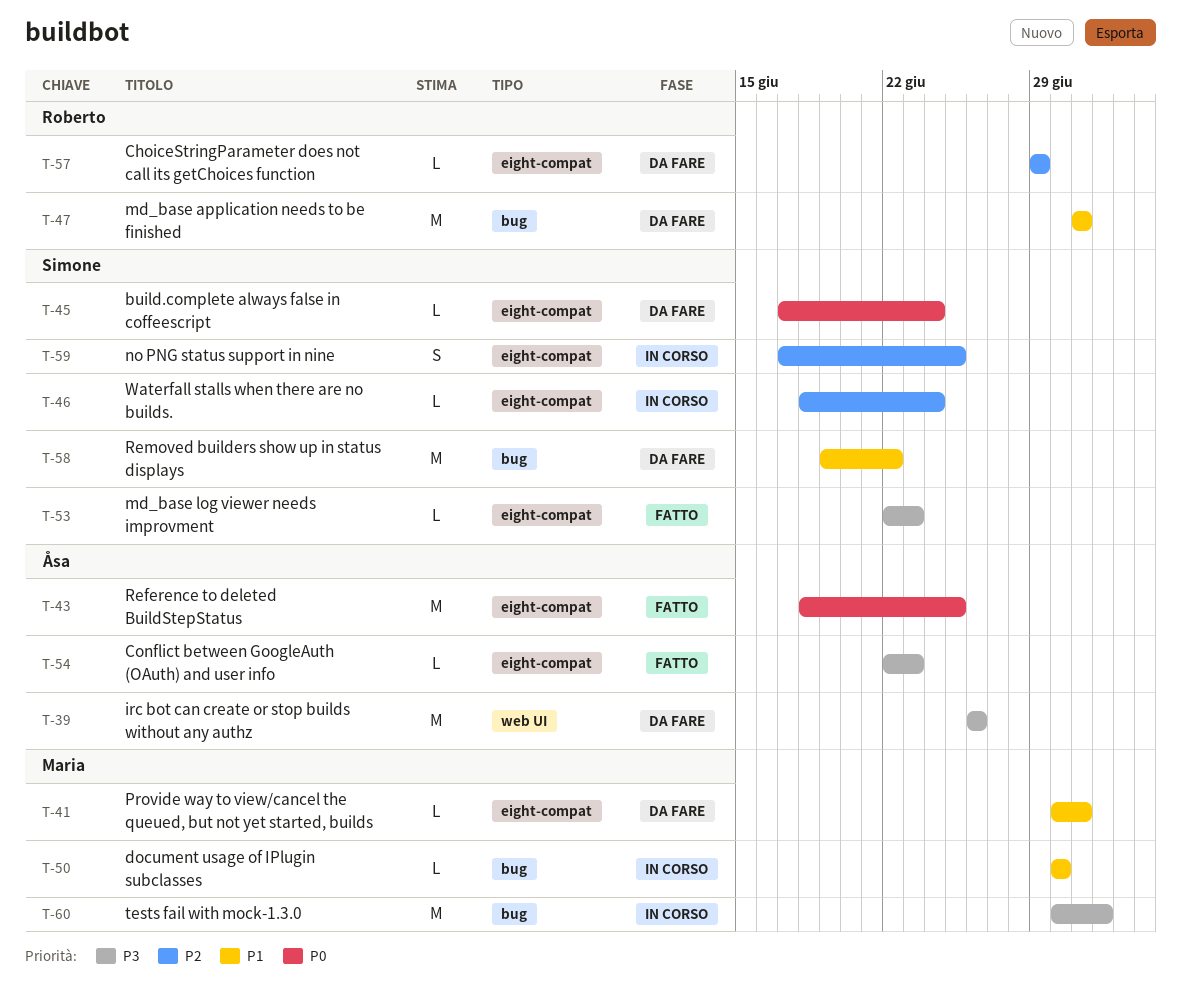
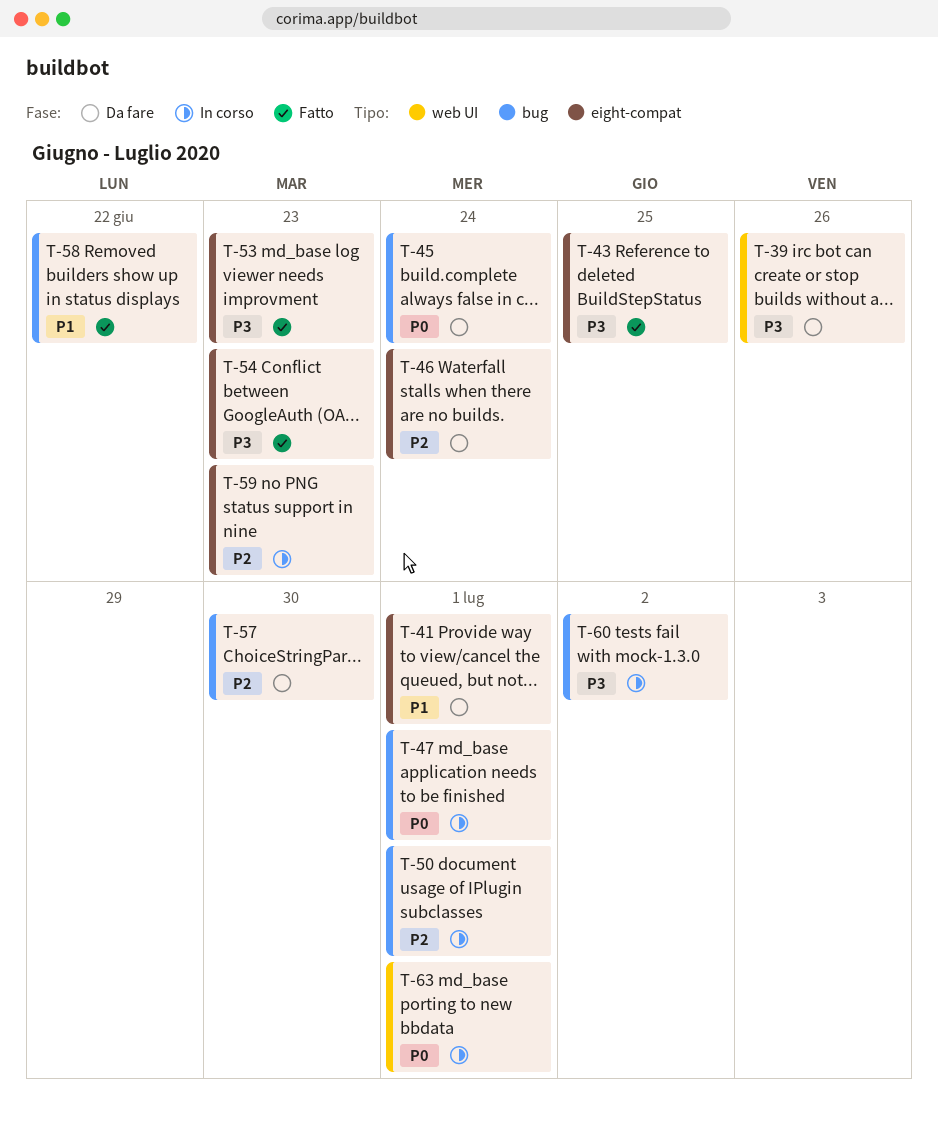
T-43, priority: P0 -> P3
T-45, label: eight-compat -> bug
T-46, status: In corso -> Da fare
T-47, status: Da fare -> In corso
T-47, priority: P1 -> P0
T-50, priority: P1 -> P2
T-50, due: Jun 30 -> Jul 1
T-57, label: eight-compat -> bug
T-57, due: Jun 29 -> Jun 30
T-58, status: Da fare -> Fatto
T-59, due: Jun 25 -> Jun 23
T-63: none -> present

